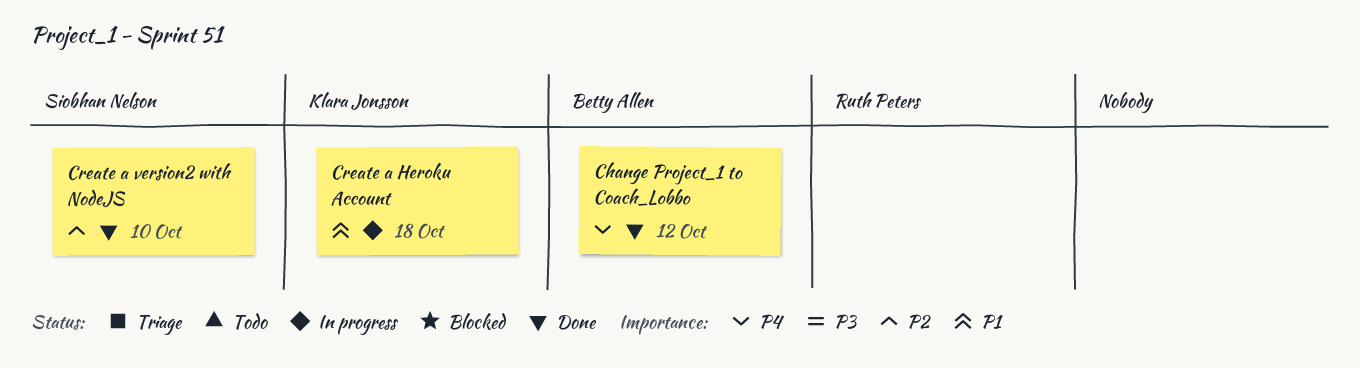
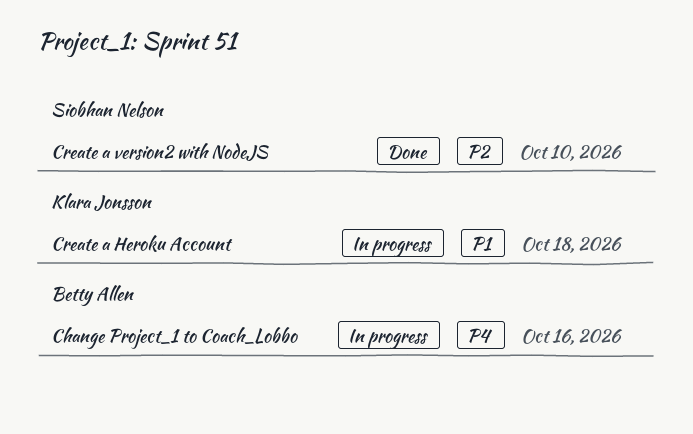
Change Project_1 to Coach_Lobbo, status: Done -> In progress
Change Project_1 to Coach_Lobbo, due: Oct 12 -> Oct 16

